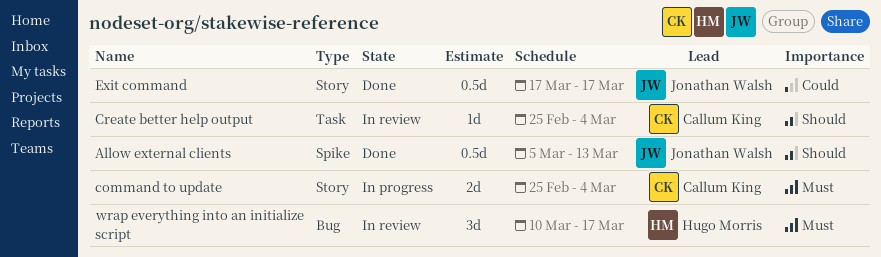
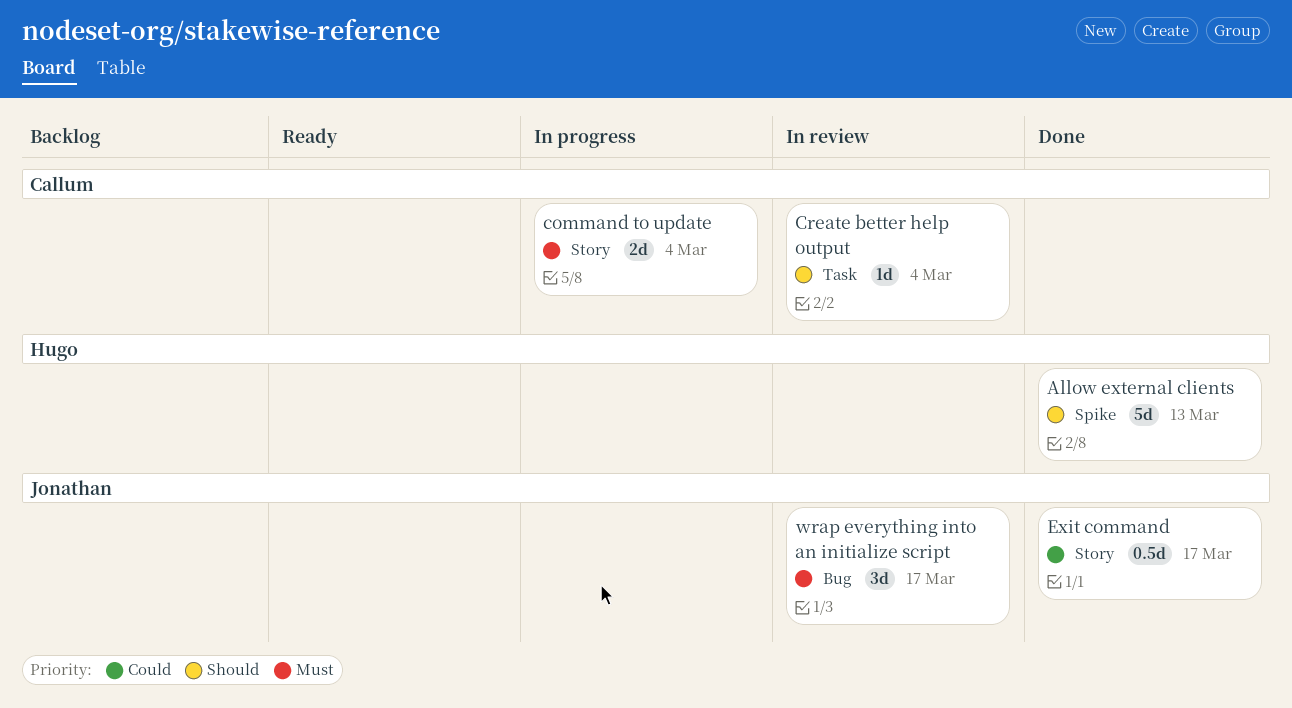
Allow external clients, owner: Jonathan Walsh -> Hugo Morris
Allow external clients, estimate: 0.5d -> 5d
wrap everything into an initialize script, owner: Hugo Morris -> Jonathan Walsh

